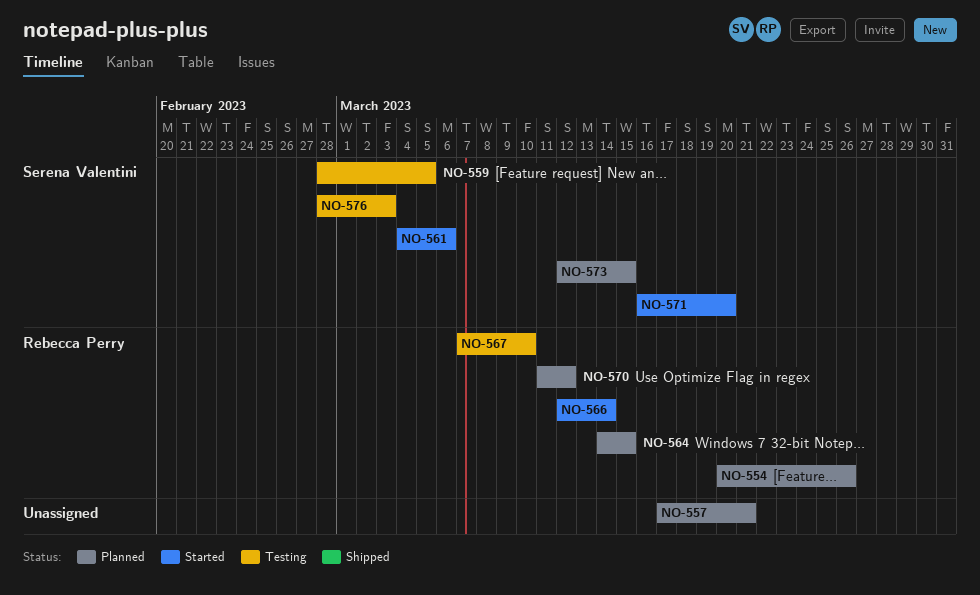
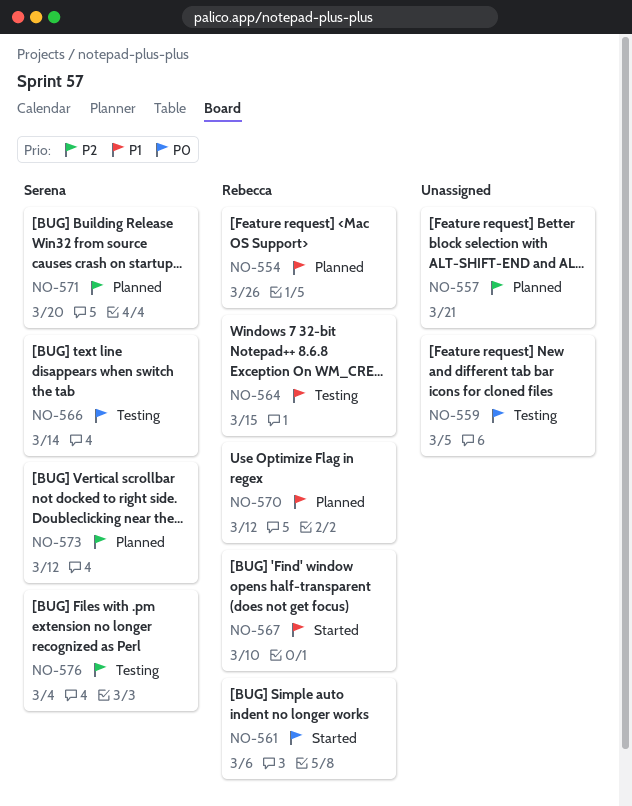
NO-559, owner: Serena Valentini -> none
NO-561, owner: Serena Valentini -> Rebecca Perry
NO-564, status: Planned -> Testing
NO-566, status: Started -> Testing
NO-566, owner: Rebecca Perry -> Serena Valentini
NO-567, status: Testing -> Started
NO-571, status: Started -> Planned
NO-573, due: Mar 15 -> Mar 12
NO-576, due: Mar 3 -> Mar 4

